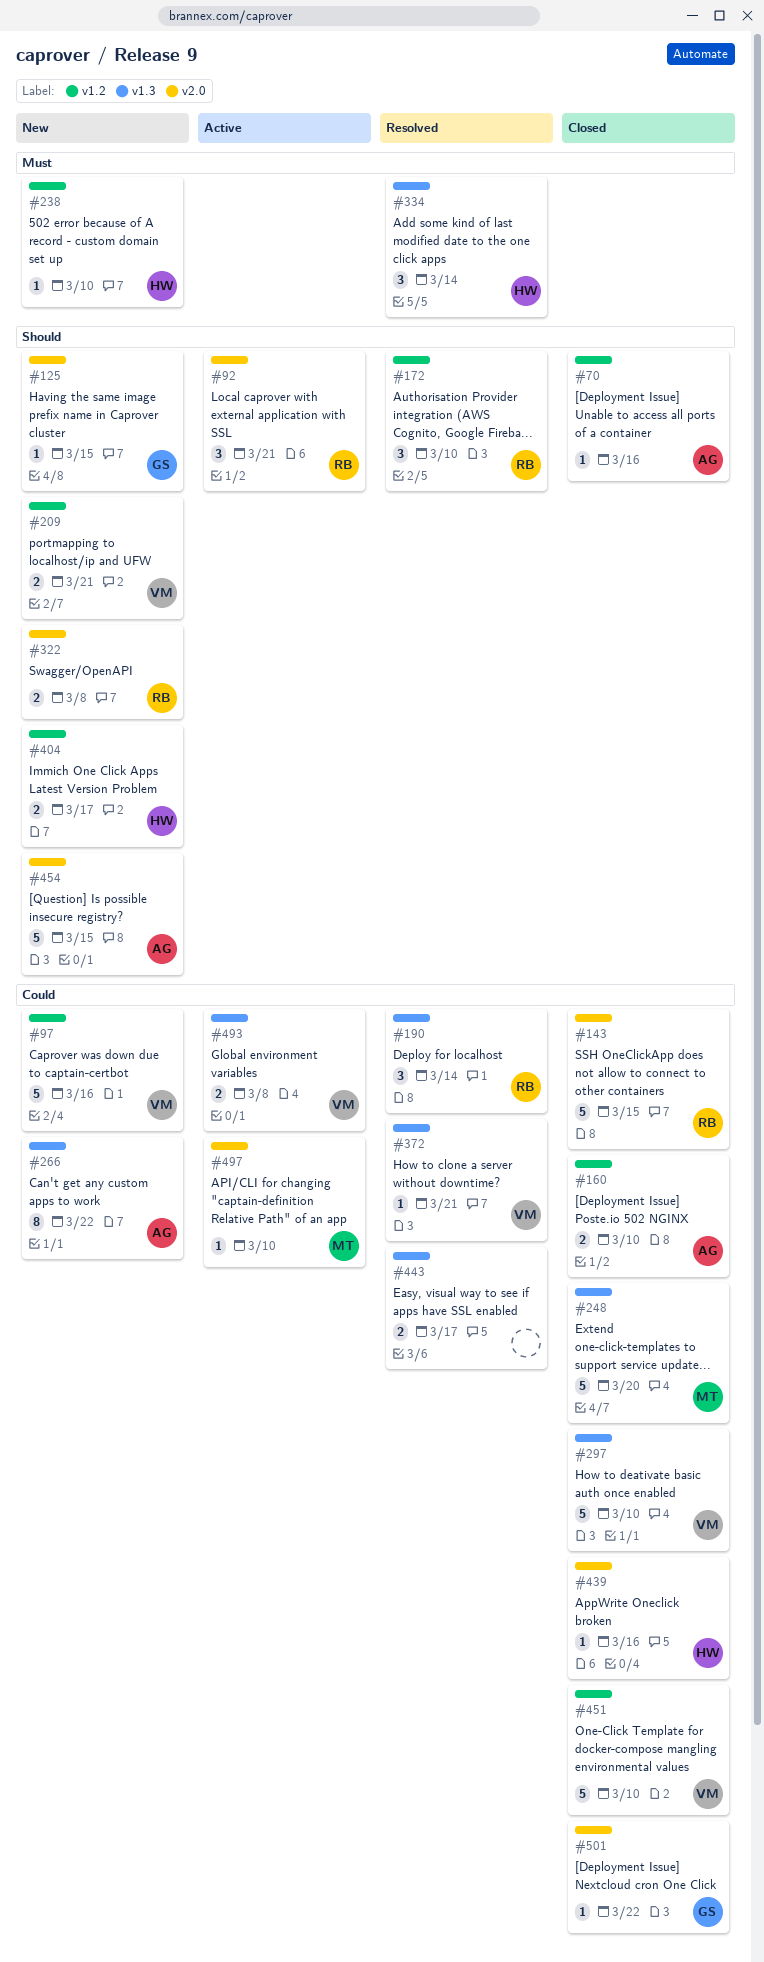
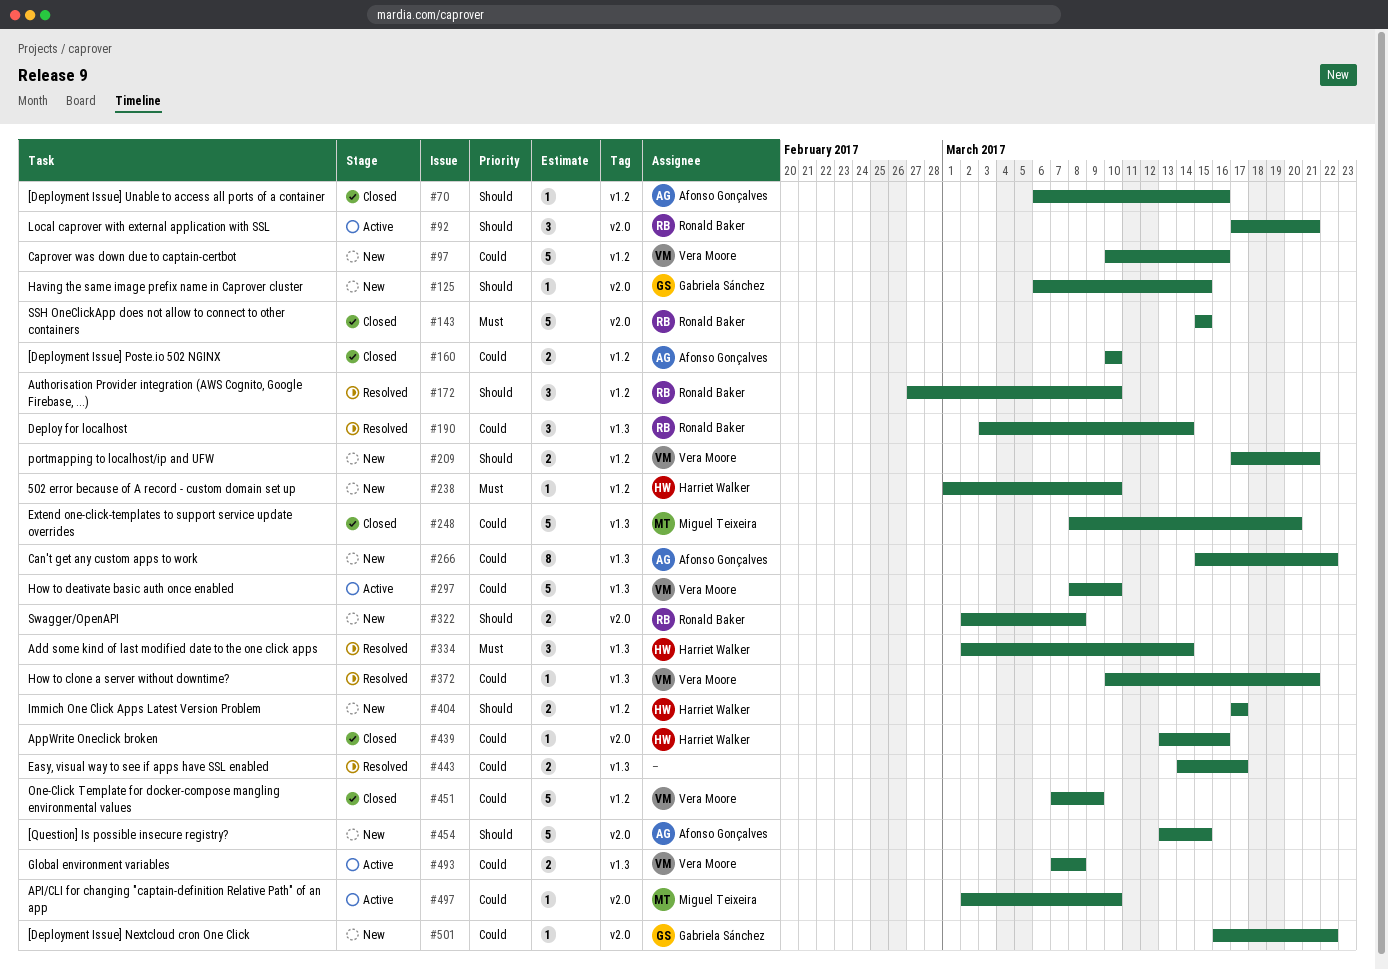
#143, priority: Could -> Must
#297, status: Closed -> Active
#451, due: Mar 10 -> Mar 9
#501, status: Closed -> New

